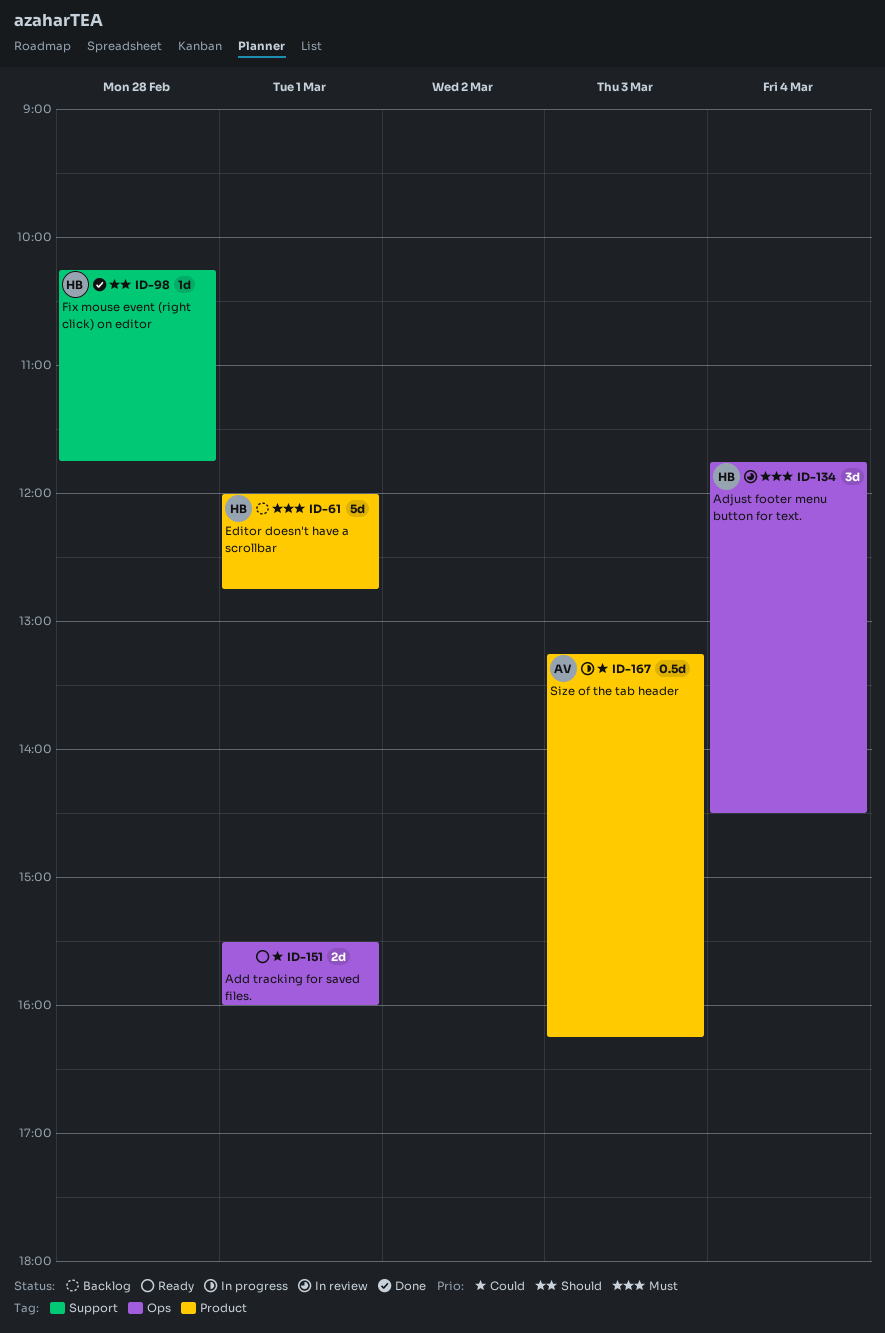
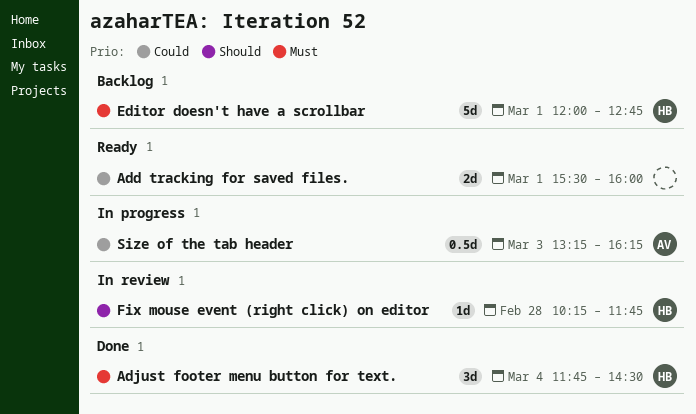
Adjust footer menu button for text., status: In review -> Done
Fix mouse event (right click) on editor, status: Done -> In review

